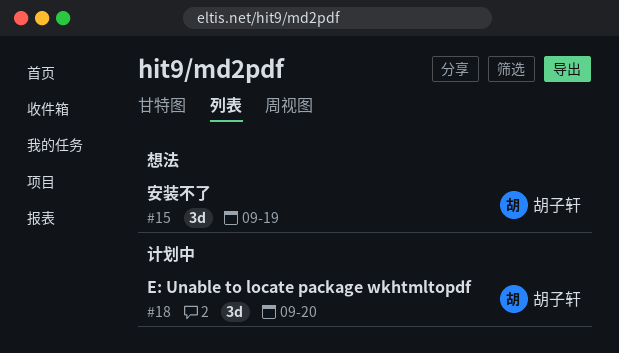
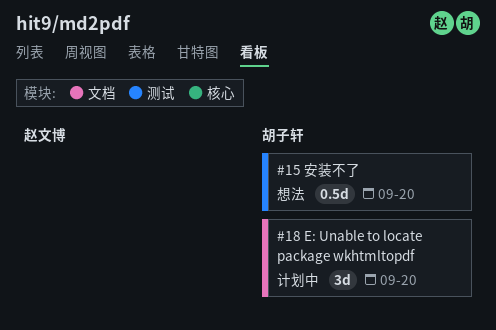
#15, estimate: 3d -> 0.5d
#15, due: Sep 19 -> Sep 20

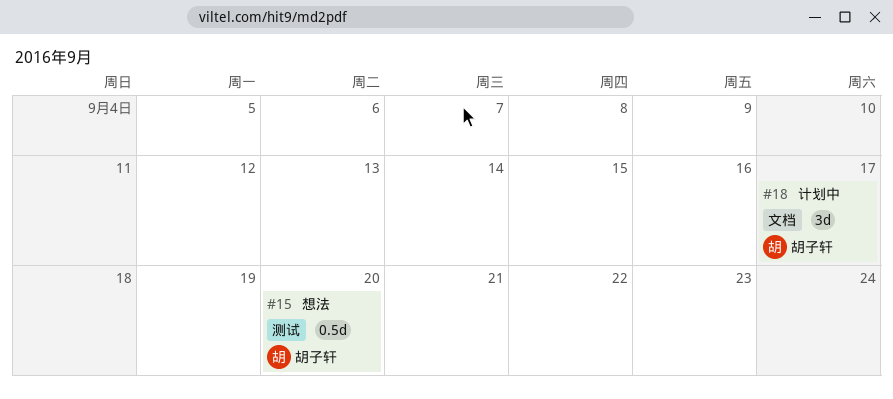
#18, due: Sep 20 -> Sep 17

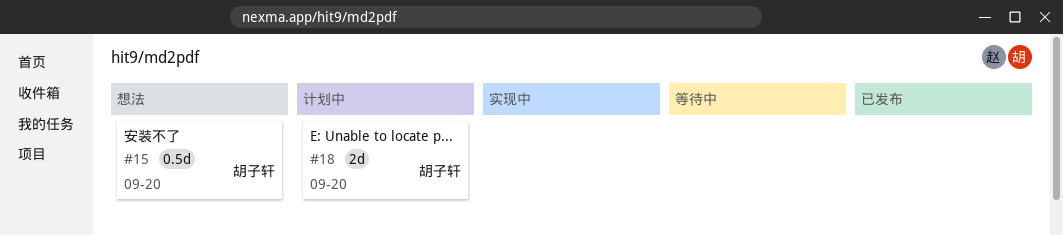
#18, estimate: 3d -> 2d
#18, due: Sep 17 -> Sep 20

